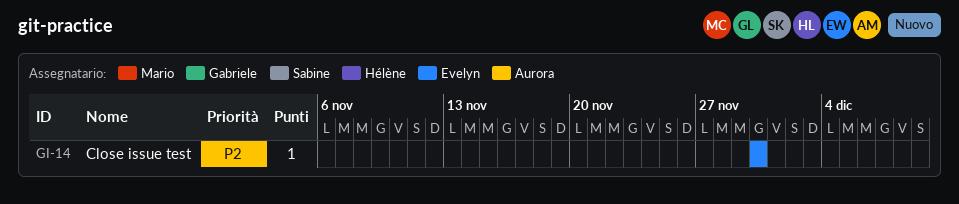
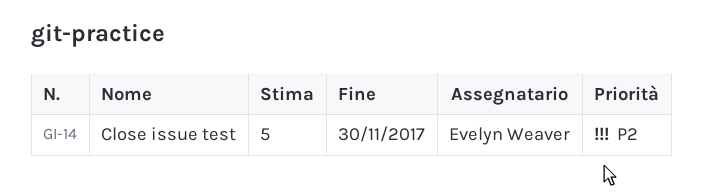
GI-14, estimate: 1 -> 5

